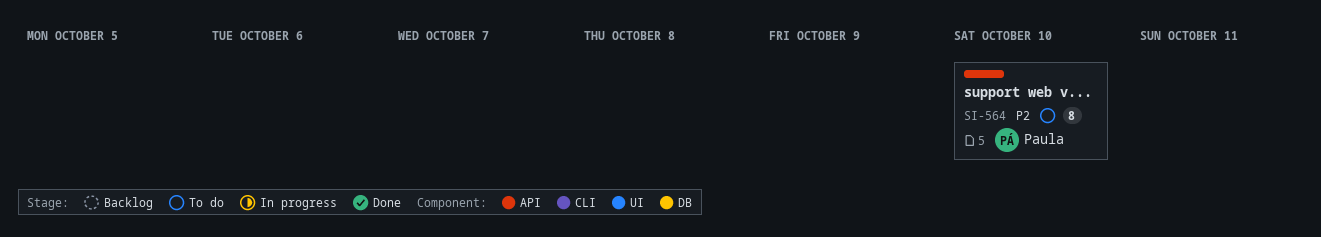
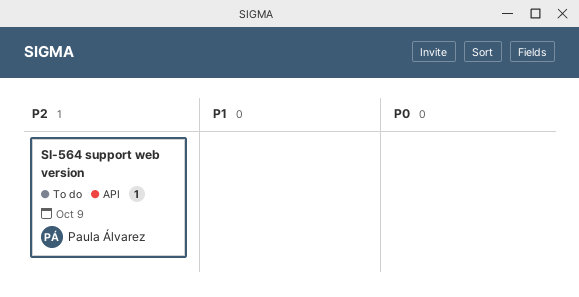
SI-564, estimate: 8 -> 1
SI-564, due: Oct 10 -> Oct 9

